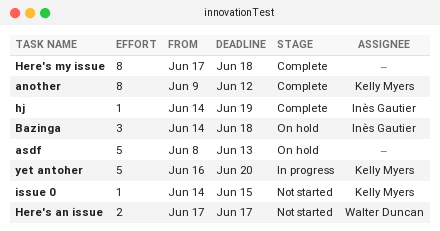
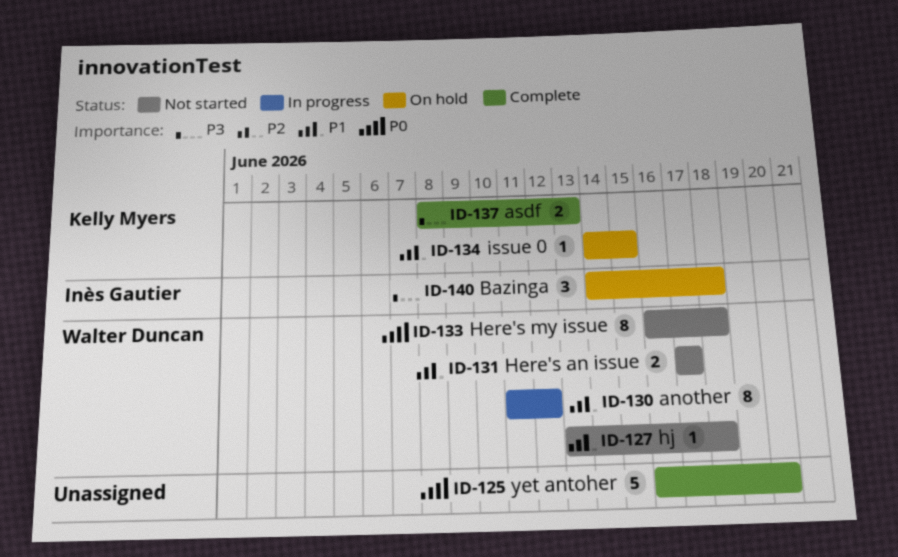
another, status: Complete -> In progress
another, owner: Kelly Myers -> Walter Duncan
another, start: Jun 9 -> Jun 11
asdf, status: On hold -> Complete
asdf, owner: none -> Kelly Myers
asdf, estimate: 5 -> 2
Here's my issue, status: Complete -> Not started
Here's my issue, owner: none -> Walter Duncan
Here's my issue, start: Jun 17 -> Jun 16
hj, status: Complete -> Not started
hj, owner: Inès Gautier -> Walter Duncan
hj, start: Jun 14 -> Jun 13
hj, due: Jun 19 -> Jun 18
issue 0, status: Not started -> On hold
yet antoher, status: In progress -> Complete
yet antoher, owner: Kelly Myers -> none

